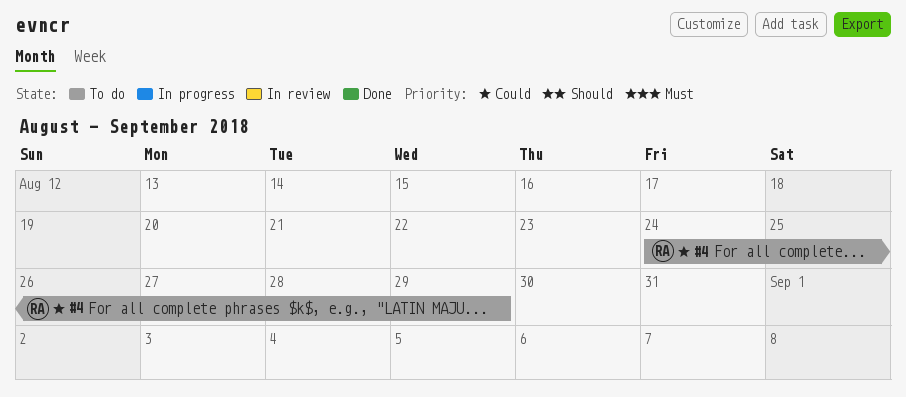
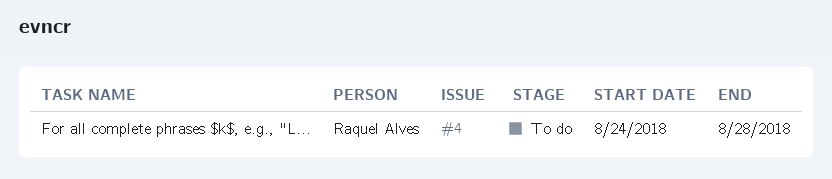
#4, due: Aug 29 -> Aug 28

